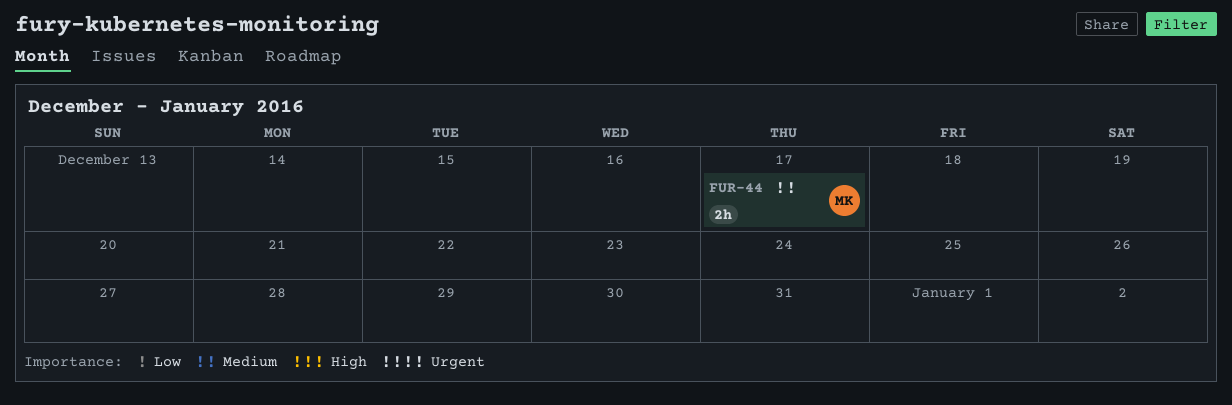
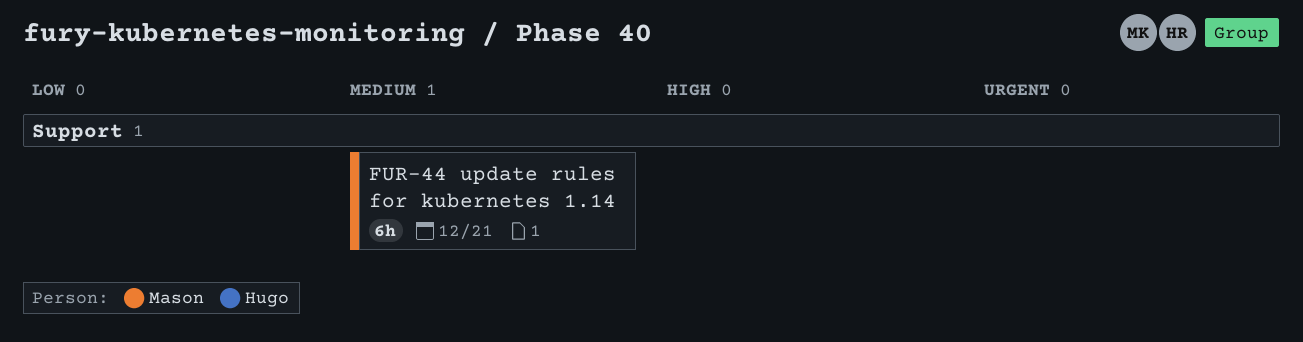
FUR-44, estimate: 2h -> 6h
FUR-44, due: Dec 17 -> Dec 21

